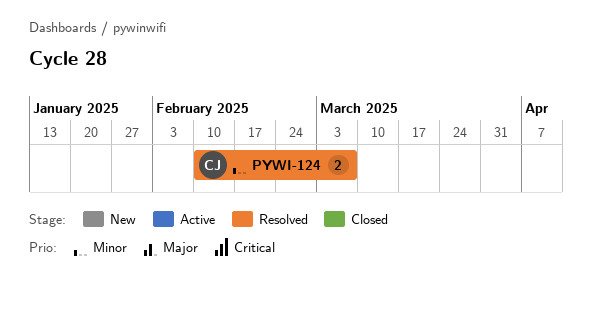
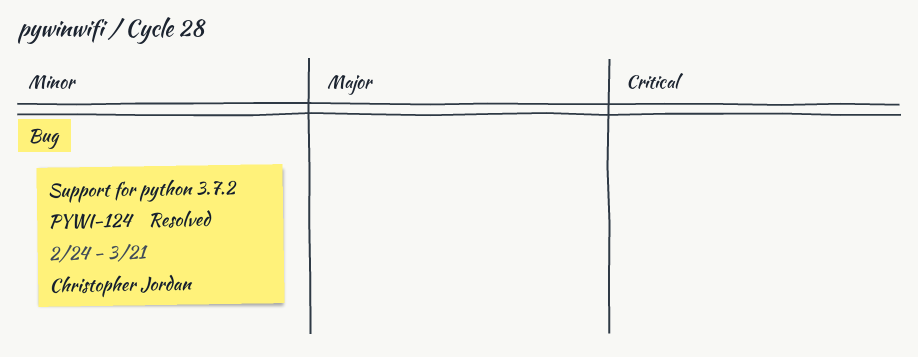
PYWI-124, start: Feb 10 -> Feb 24
PYWI-124, due: Mar 7 -> Mar 21

